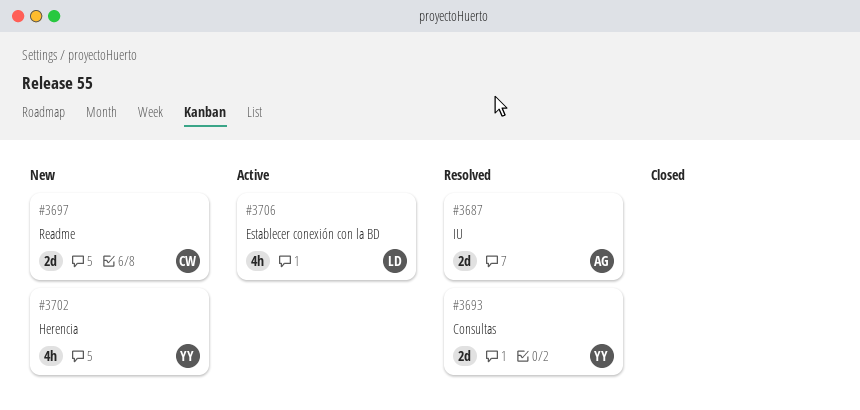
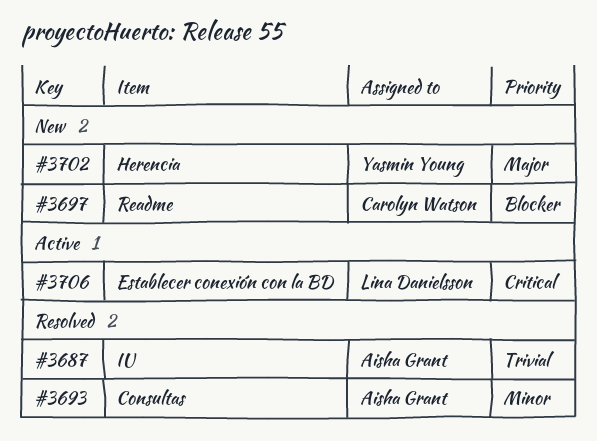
#3693, owner: Yasmin Young -> Aisha Grant

